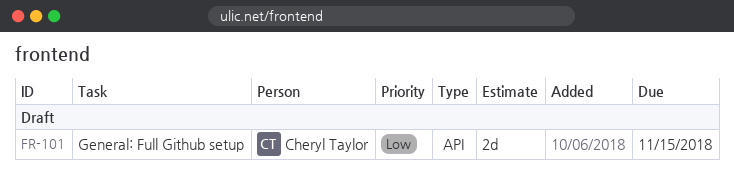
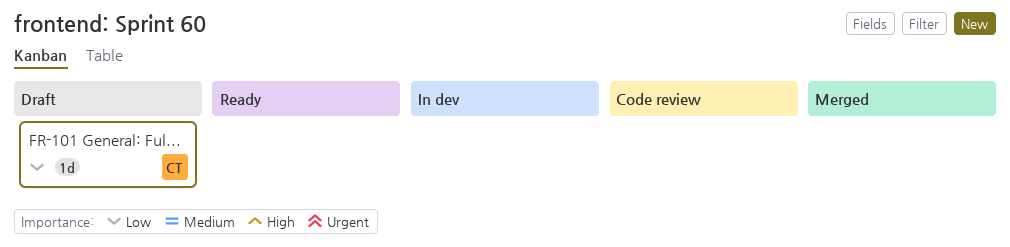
FR-101, estimate: 2d -> 1d

